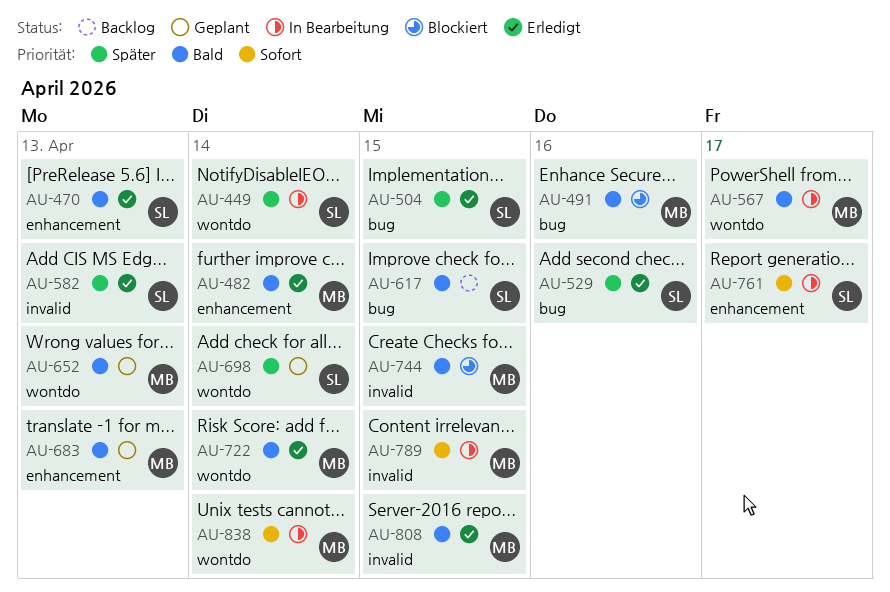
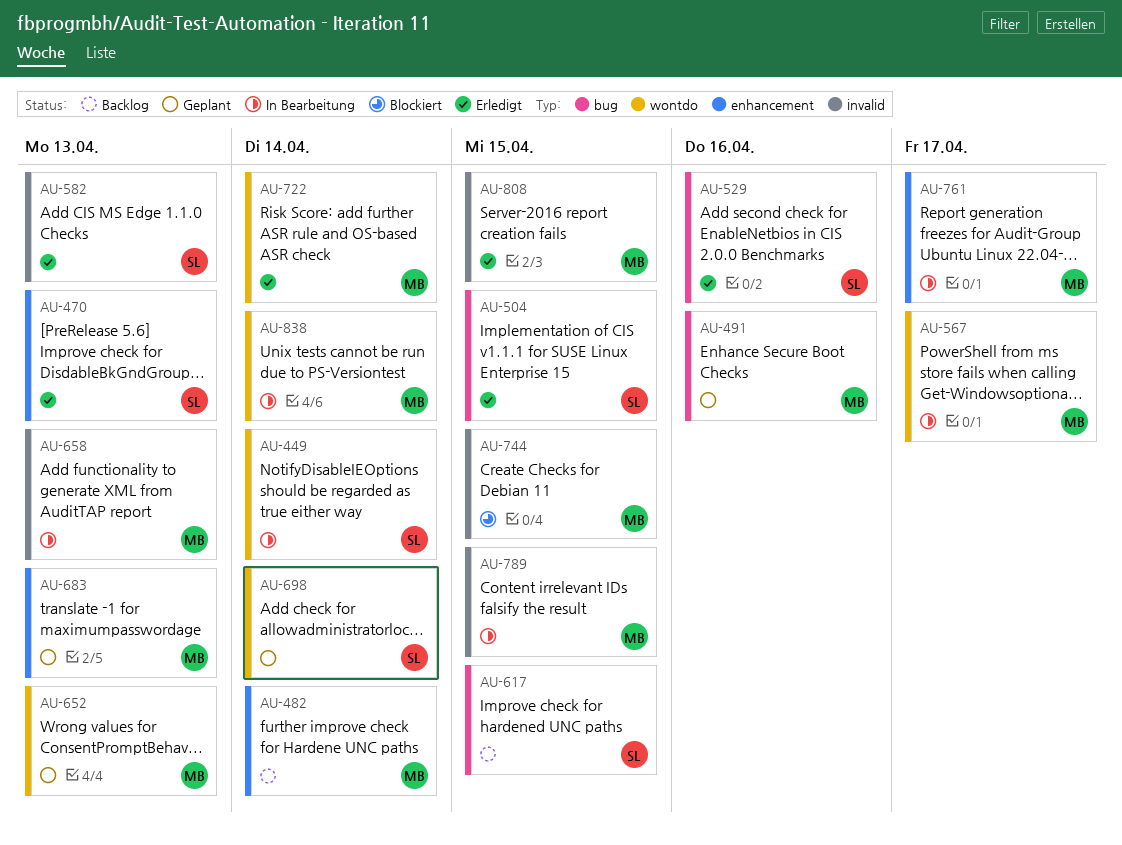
AU-482, status: Erledigt -> Backlog
AU-491, status: Blockiert -> Geplant
AU-658: none -> present
AU-761, owner: SL -> MB

